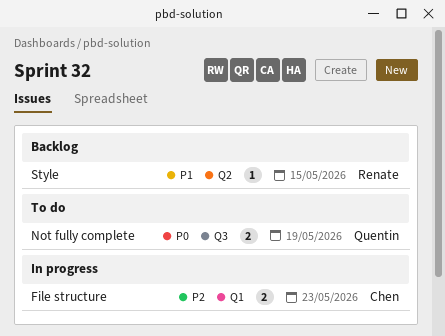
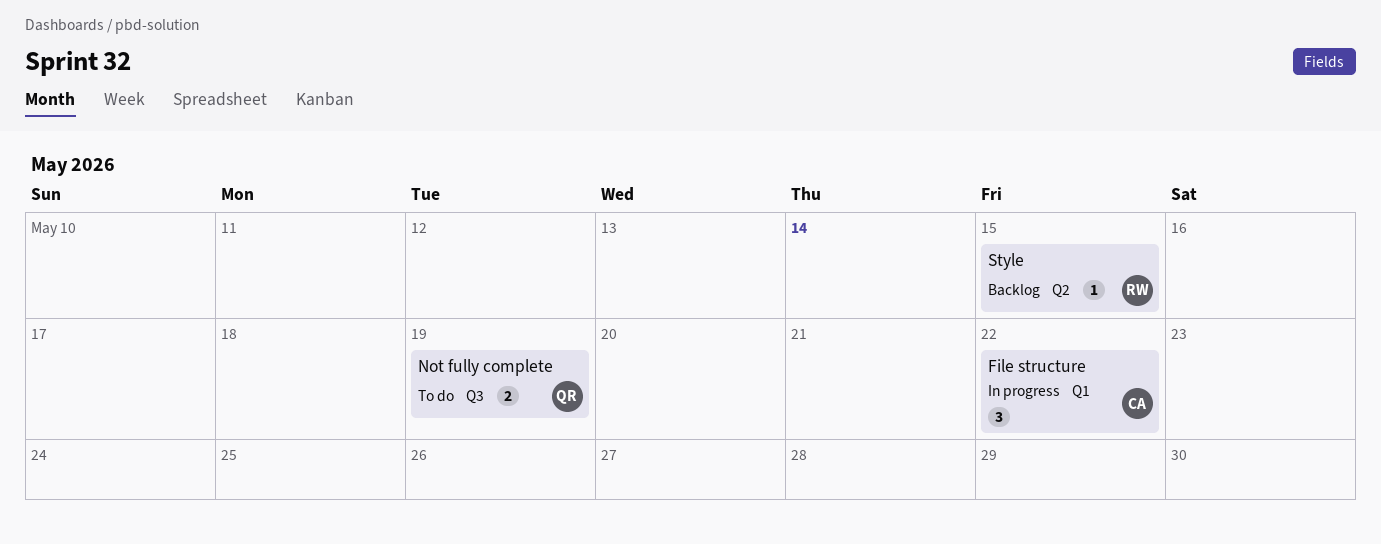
File structure, estimate: 2 -> 3
File structure, due: May 23 -> May 22

